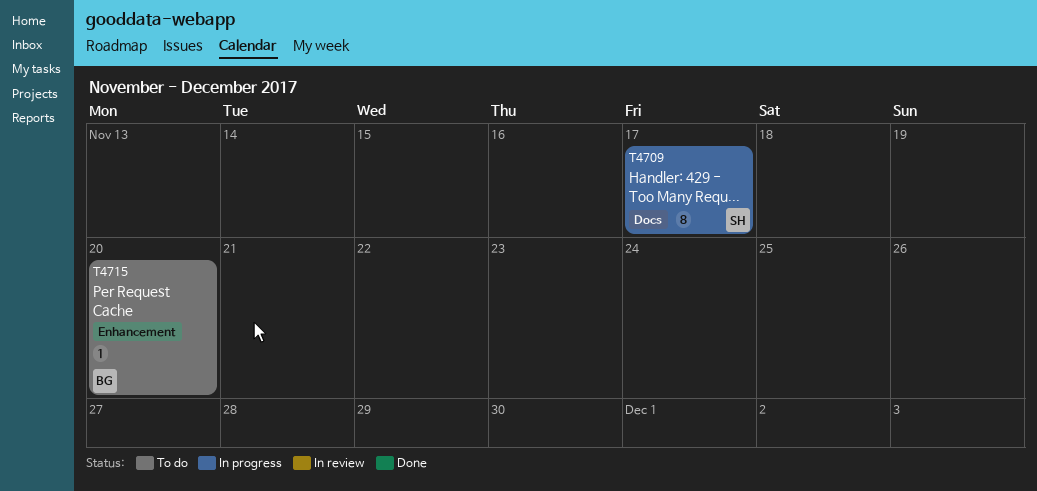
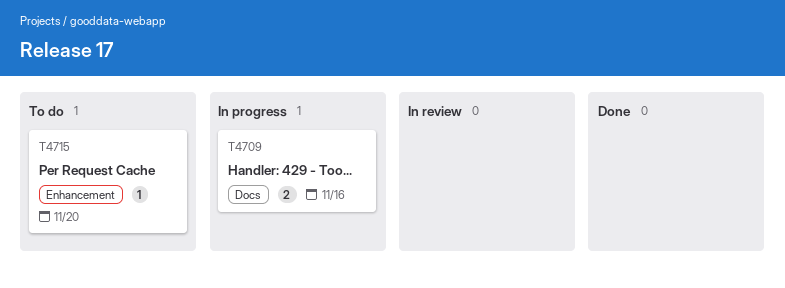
T4709, estimate: 8 -> 2
T4709, due: Nov 17 -> Nov 16

